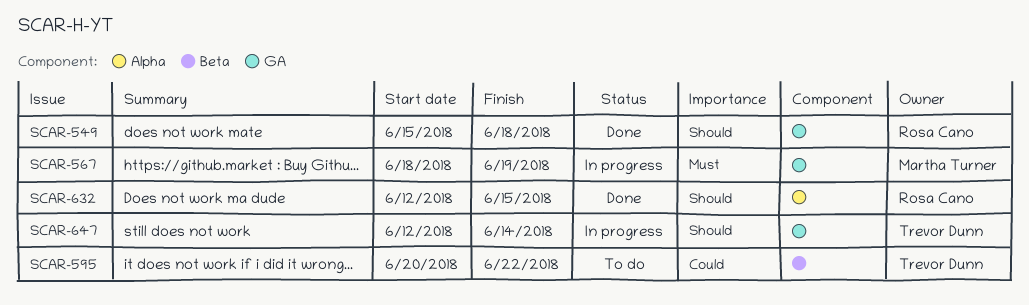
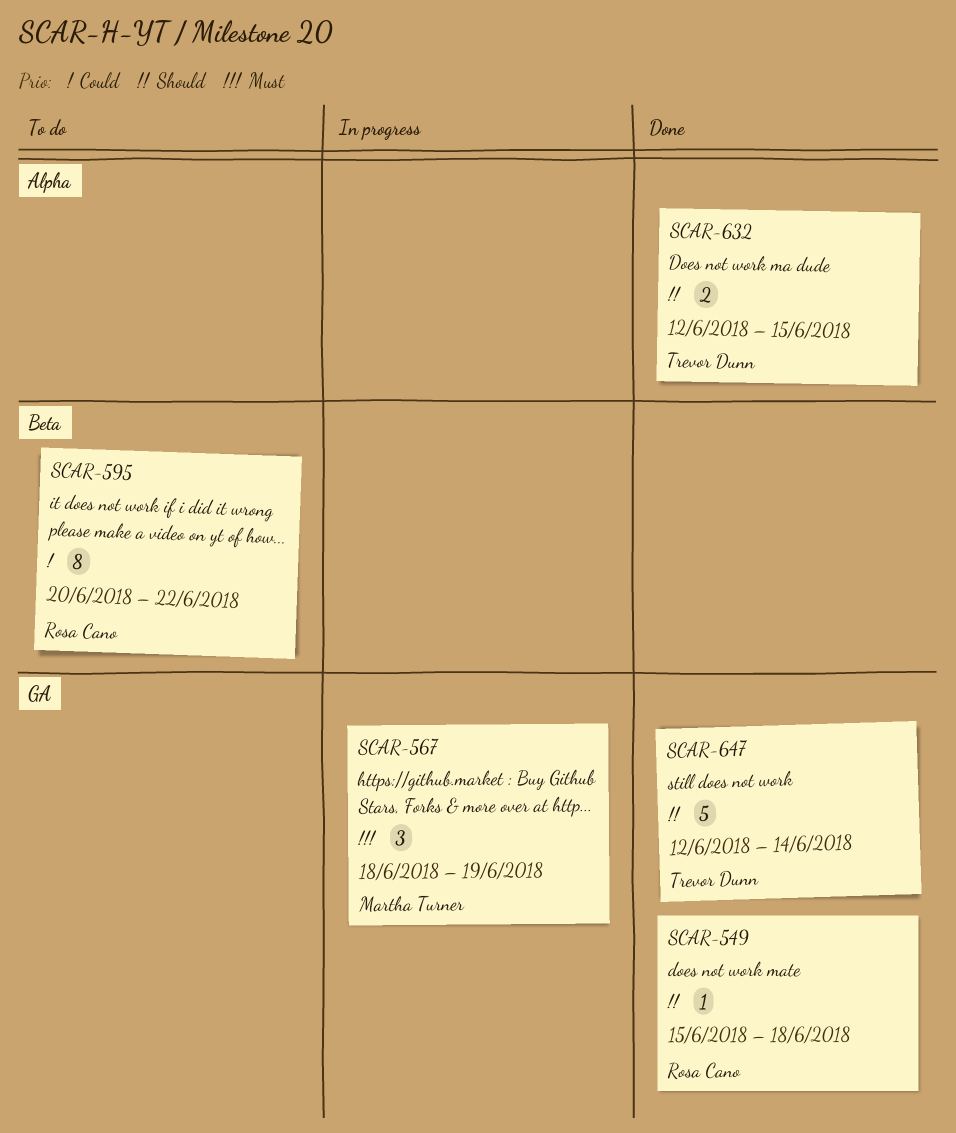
SCAR-595, owner: Trevor Dunn -> Rosa Cano
SCAR-632, owner: Rosa Cano -> Trevor Dunn
SCAR-647, status: In progress -> Done

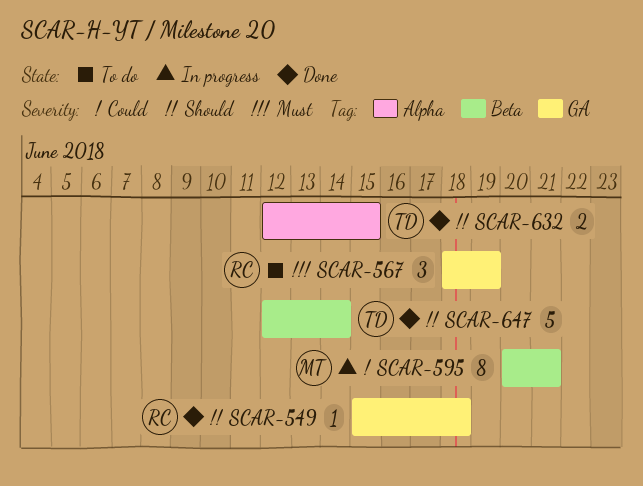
SCAR-567, status: In progress -> To do
SCAR-567, owner: Martha Turner -> Rosa Cano
SCAR-595, status: To do -> In progress
SCAR-595, owner: Rosa Cano -> Martha Turner
SCAR-595, due: Jun 22 -> Jun 21
SCAR-647, label: GA -> Beta

